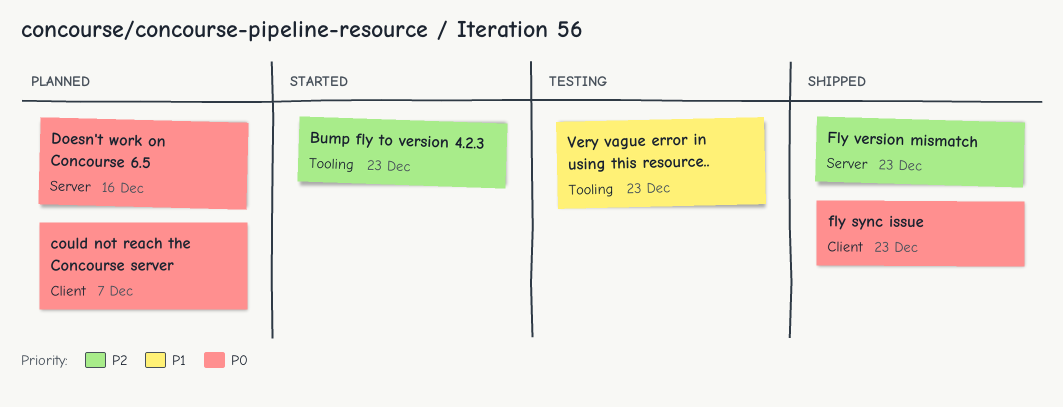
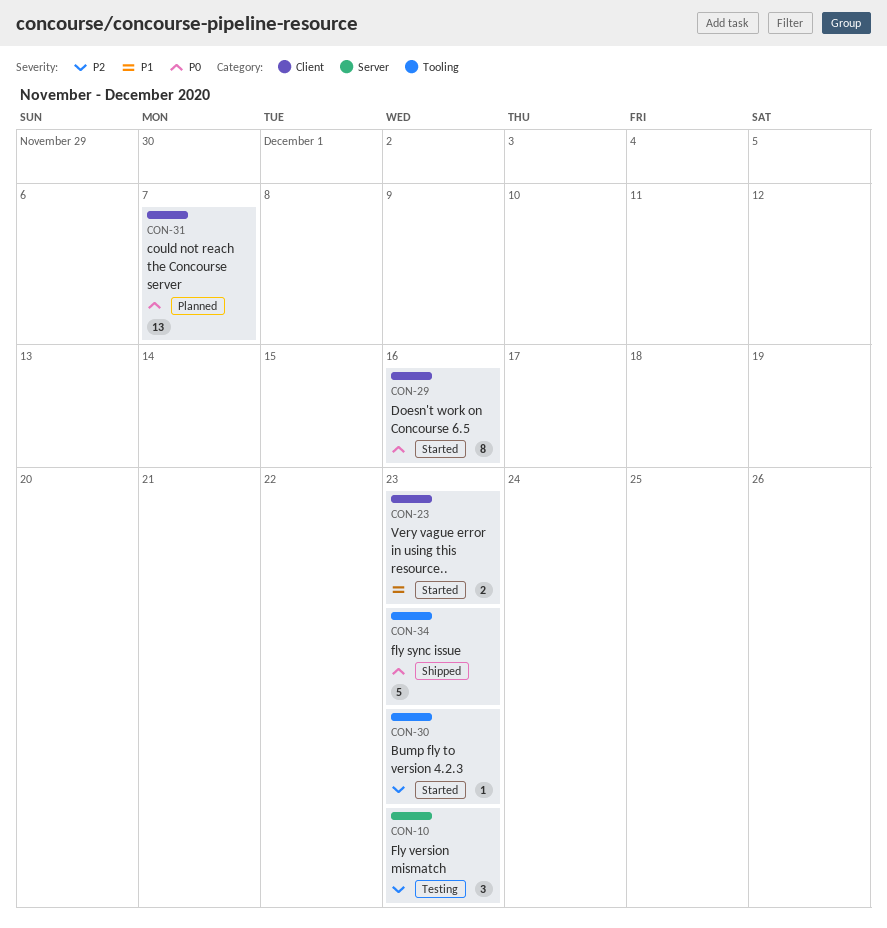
Doesn't work on Concourse 6.5, status: Planned -> Started
Doesn't work on Concourse 6.5, label: Server -> Client
fly sync issue, label: Client -> Tooling
Fly version mismatch, status: Shipped -> Testing
Very vague error in using this resource.., status: Testing -> Started
Very vague error in using this resource.., label: Tooling -> Client

